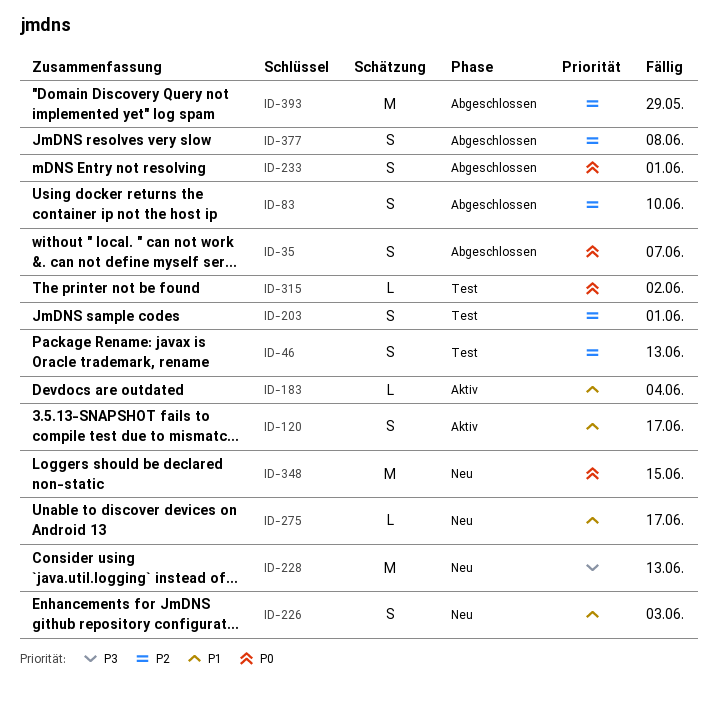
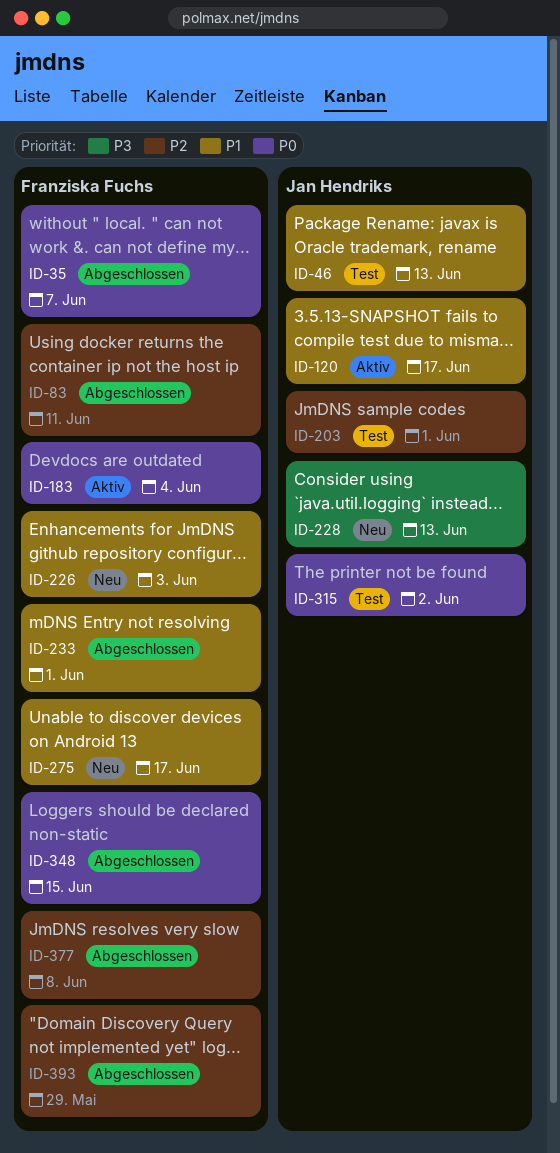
ID-46, priority: P2 -> P1
ID-83, due: Jun 10 -> Jun 11
ID-183, priority: P1 -> P0
ID-233, priority: P0 -> P1
ID-348, status: Neu -> Abgeschlossen

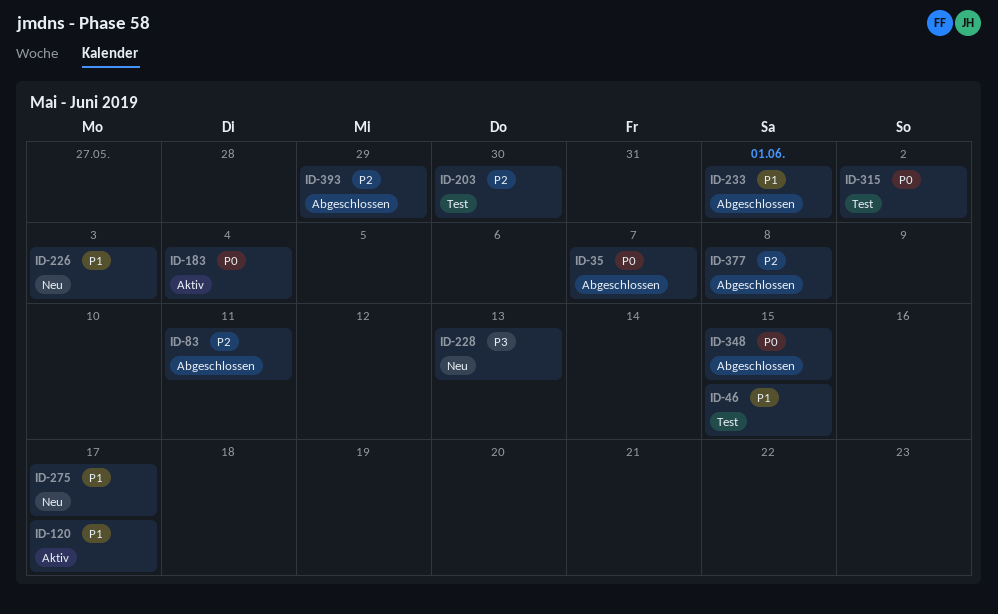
ID-46, due: Jun 13 -> Jun 15
ID-203, due: Jun 1 -> May 30

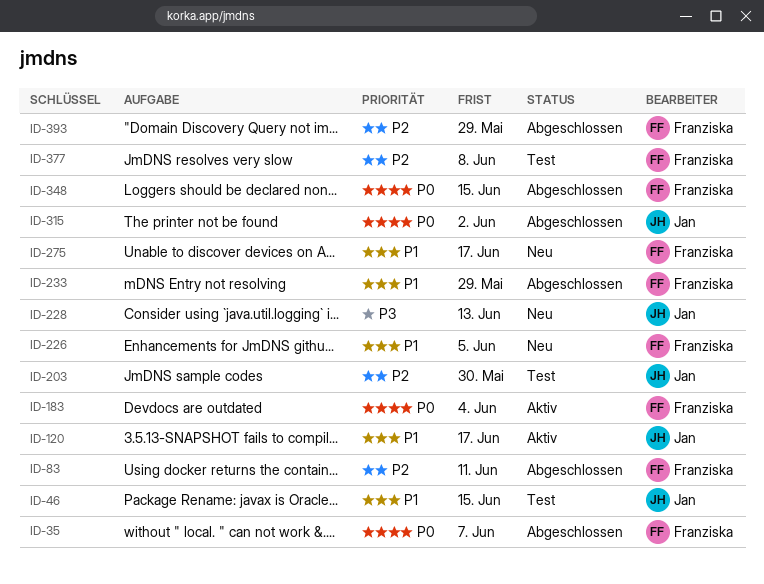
ID-226, due: Jun 3 -> Jun 5
ID-233, due: Jun 1 -> May 29
ID-315, status: Test -> Abgeschlossen
ID-377, status: Abgeschlossen -> Test

